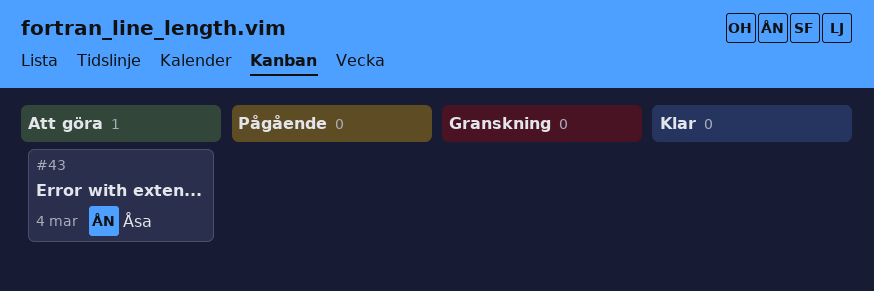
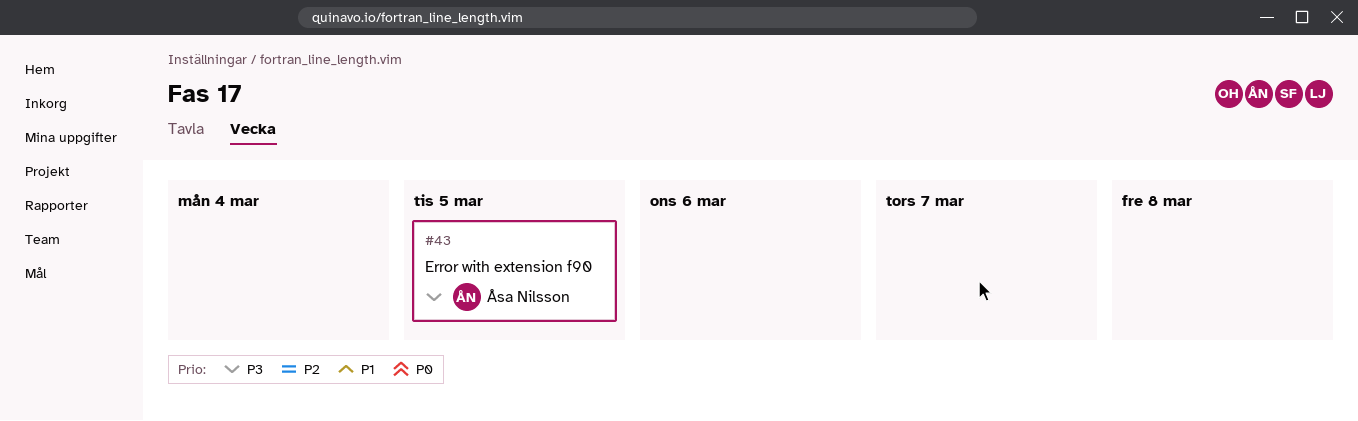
#43, due: Mar 4 -> Mar 5

